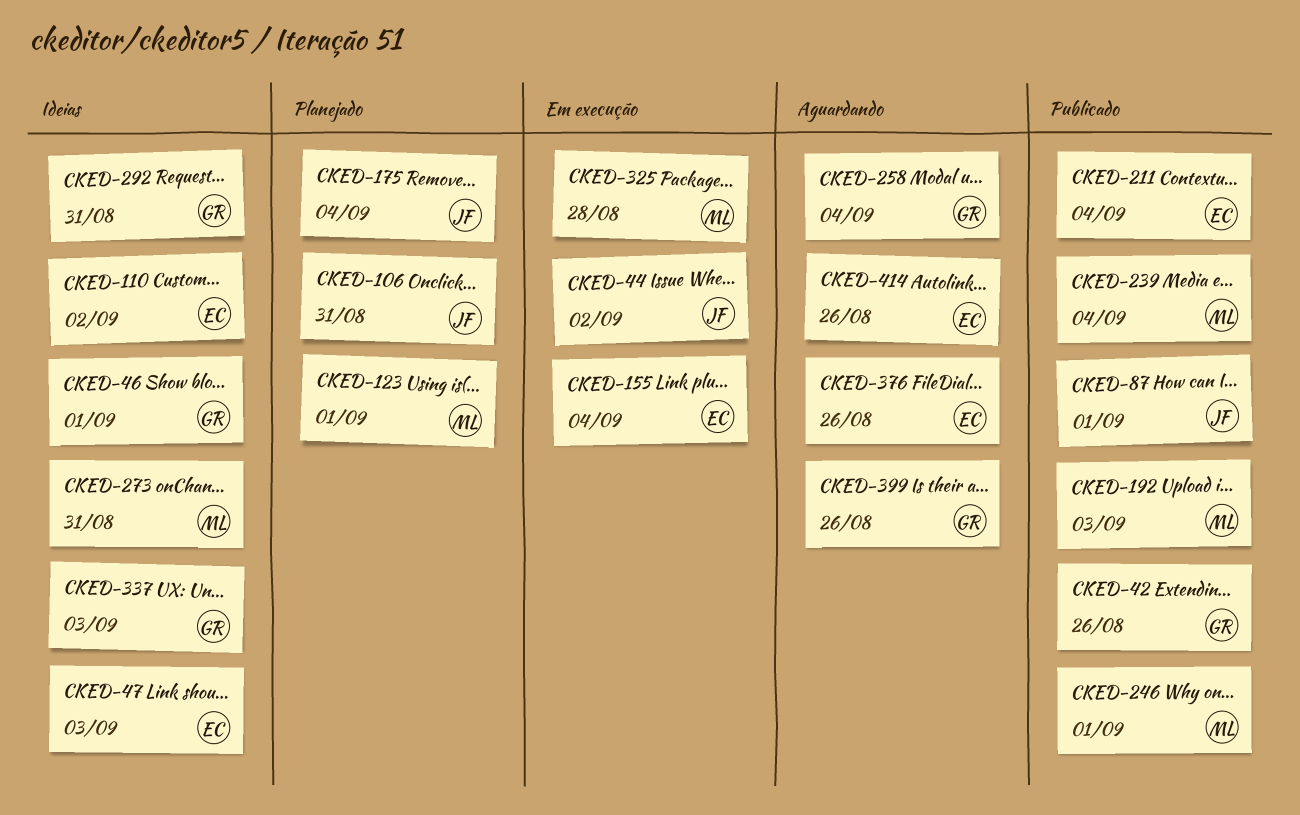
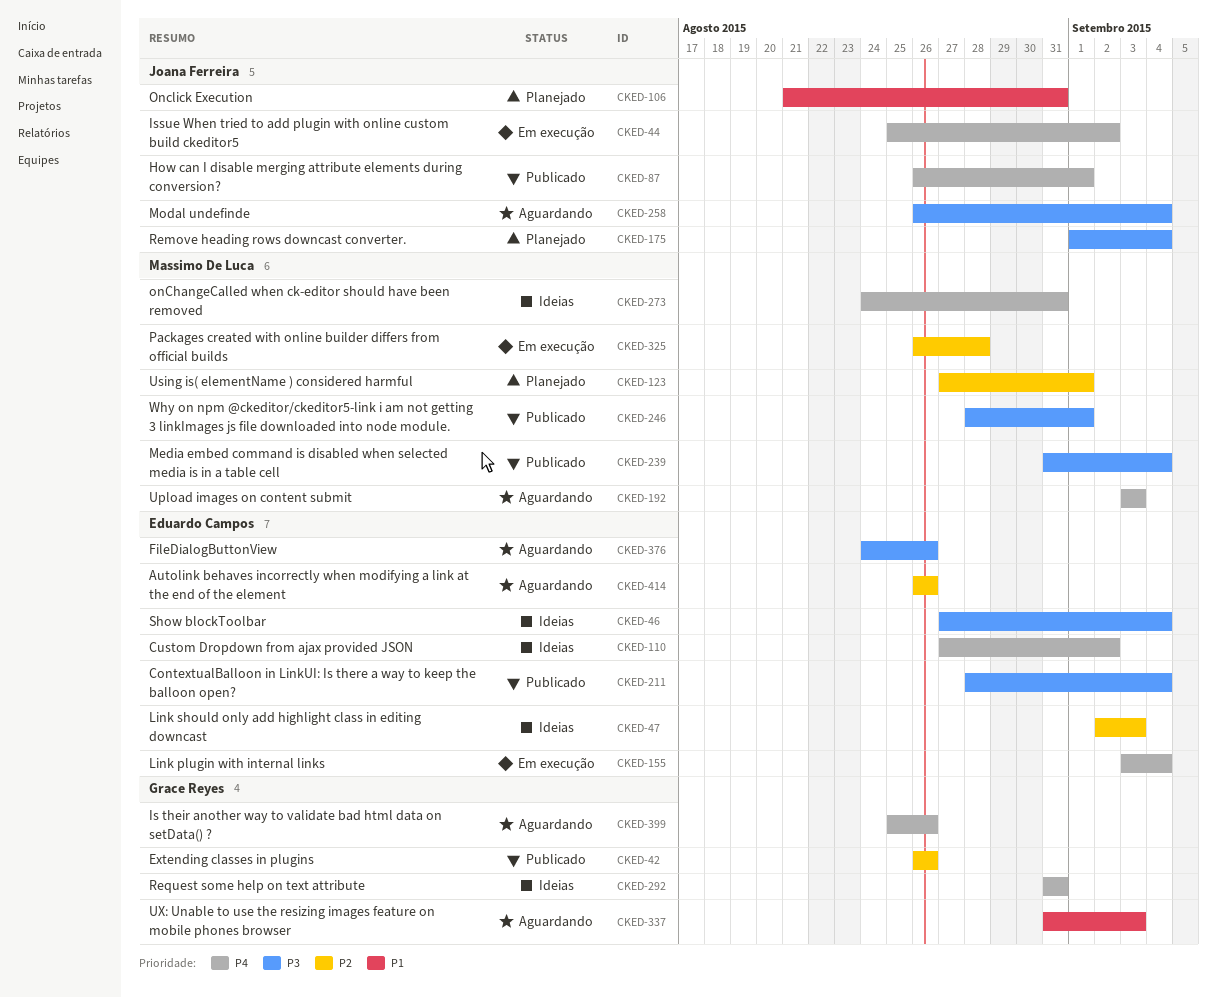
CKED-46, owner: Grace Reyes -> Eduardo Campos
CKED-46, due: Sep 1 -> Sep 4
CKED-192, status: Publicado -> Aguardando
CKED-258, owner: Grace Reyes -> Joana Ferreira
CKED-337, status: Ideias -> Aguardando

